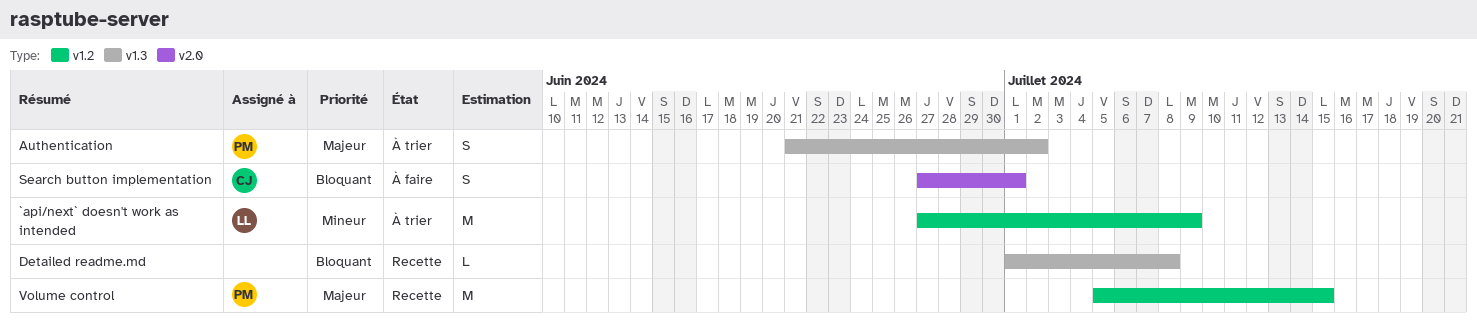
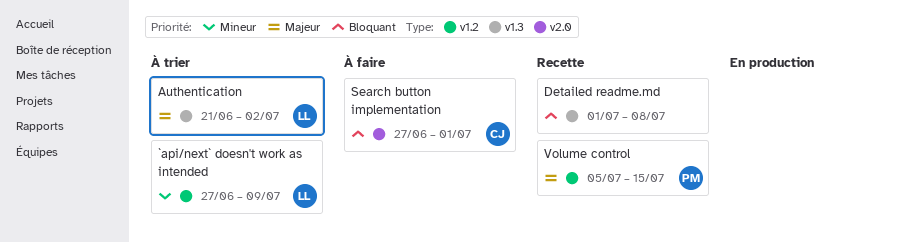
Authentication, owner: PM -> LL

